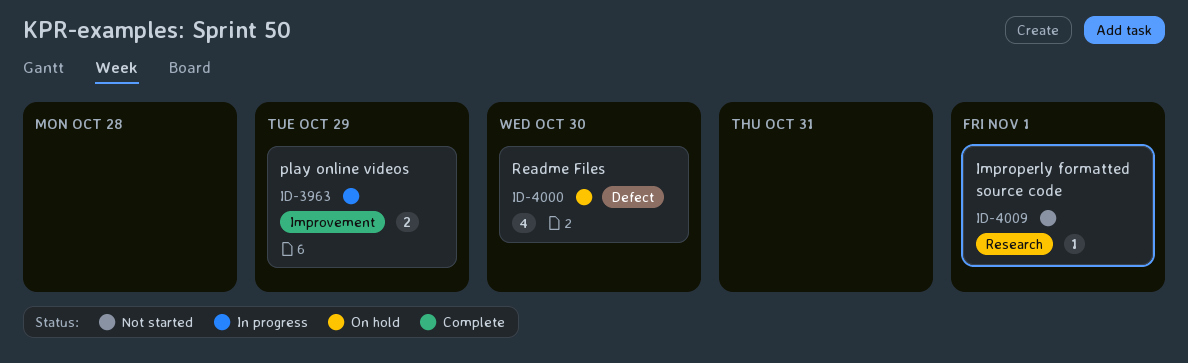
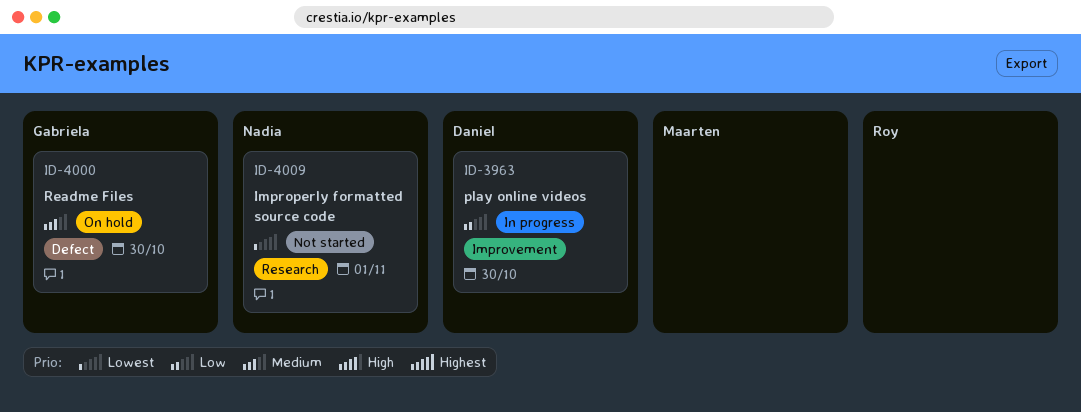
ID-3963, due: Oct 29 -> Oct 30

